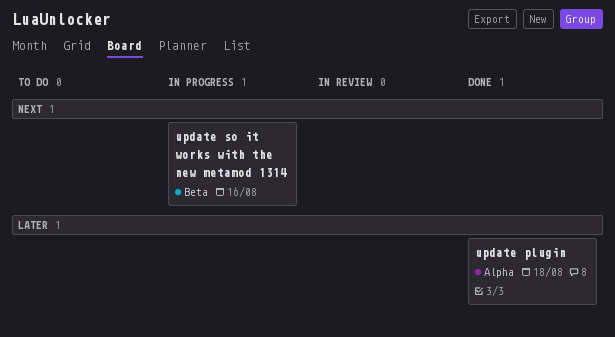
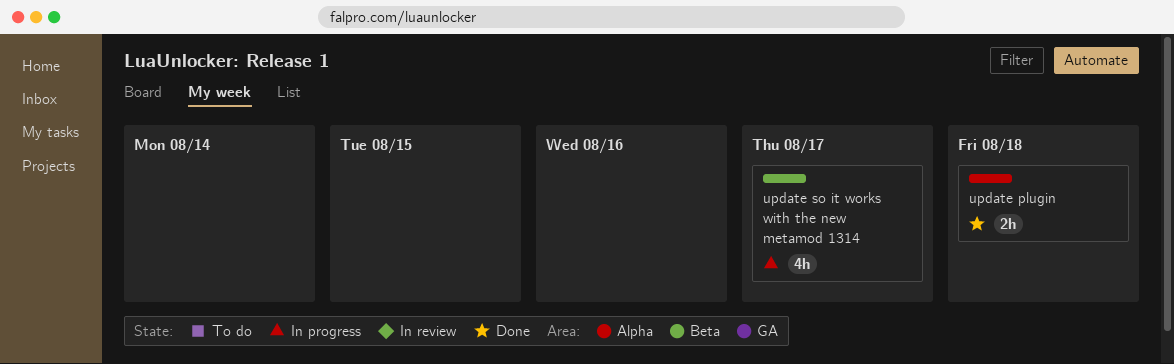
update so it works with the new metamod 1314, due: Aug 16 -> Aug 17

